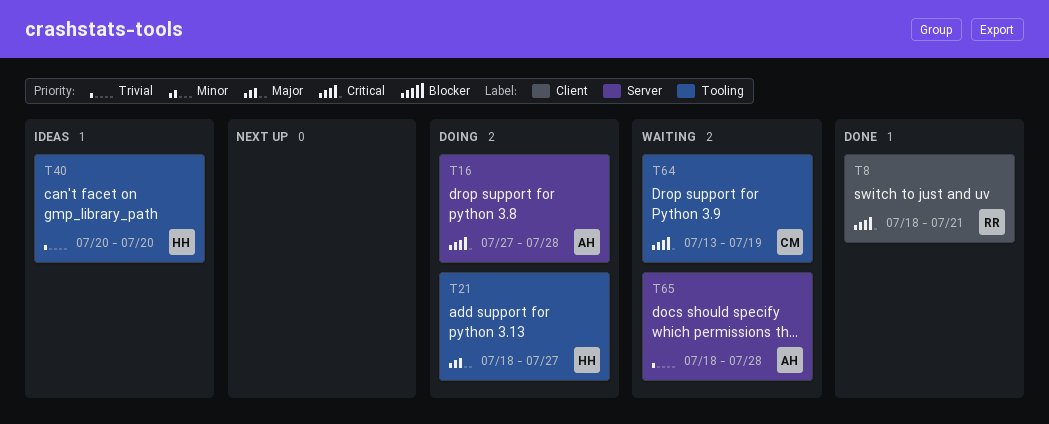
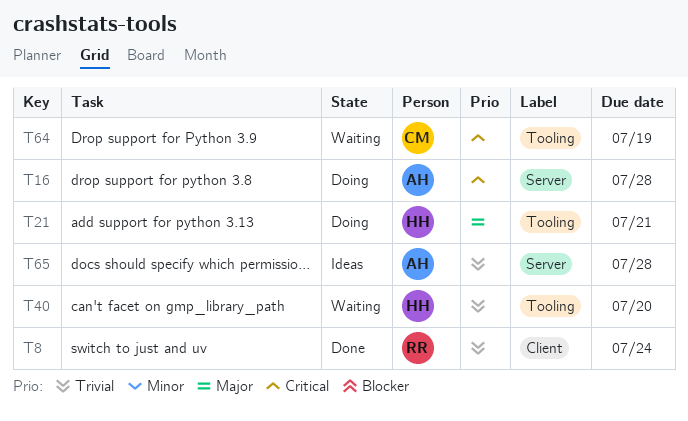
T8, priority: Critical -> Trivial
T8, due: Jul 21 -> Jul 24
T21, due: Jul 27 -> Jul 21
T40, status: Ideas -> Waiting
T65, status: Waiting -> Ideas

